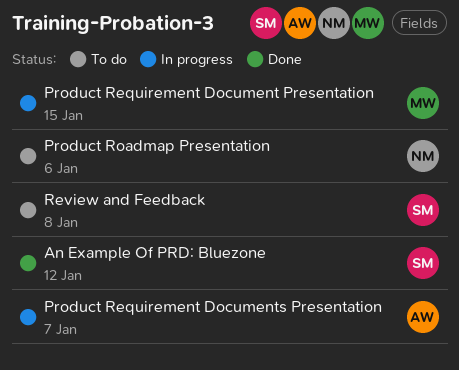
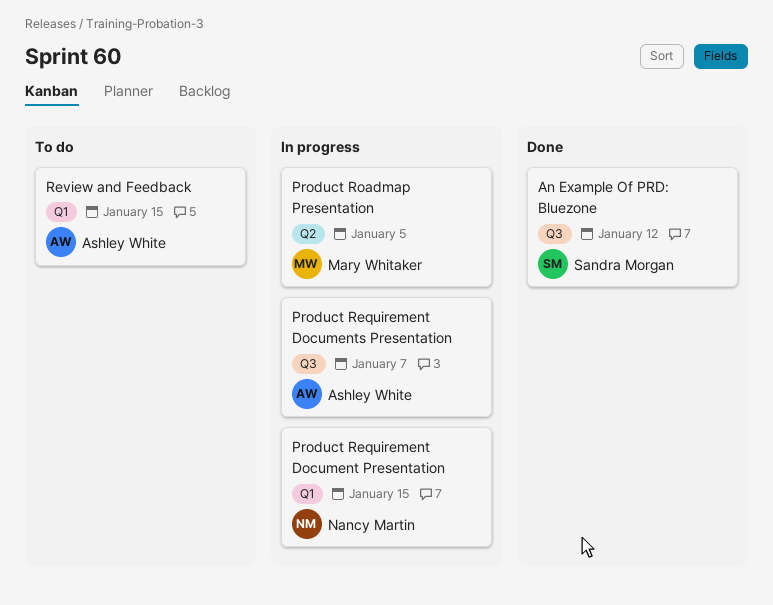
Product Requirement Document Presentation, owner: Mary Whitaker -> Nancy Martin
Product Roadmap Presentation, status: To do -> In progress
Product Roadmap Presentation, owner: Nancy Martin -> Mary Whitaker
Product Roadmap Presentation, due: Jan 6 -> Jan 5
Review and Feedback, owner: Sandra Morgan -> Ashley White
Review and Feedback, due: Jan 8 -> Jan 15

